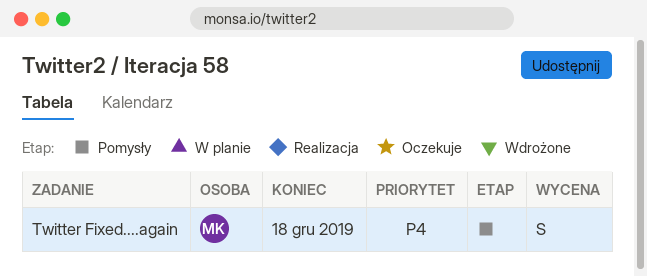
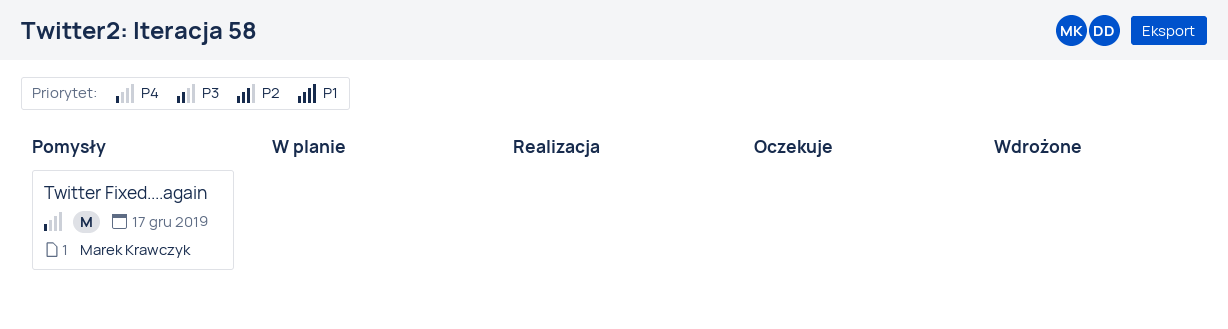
Twitter Fixed....again, estimate: S -> M
Twitter Fixed....again, due: Dec 18 -> Dec 17

